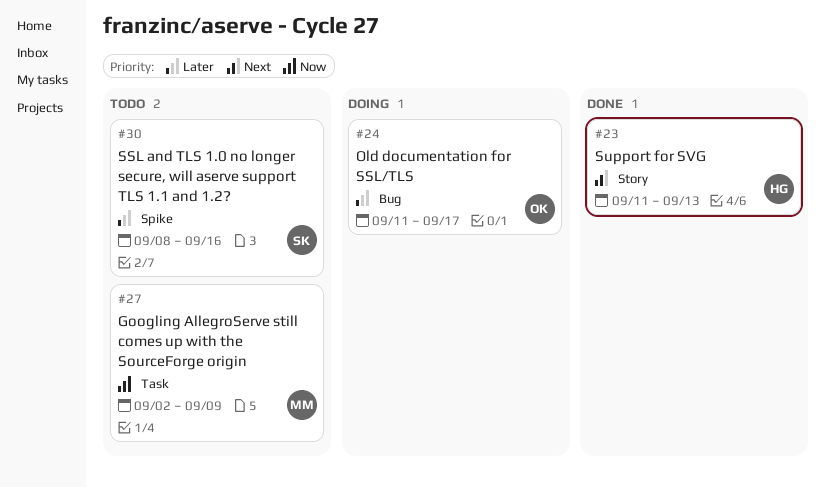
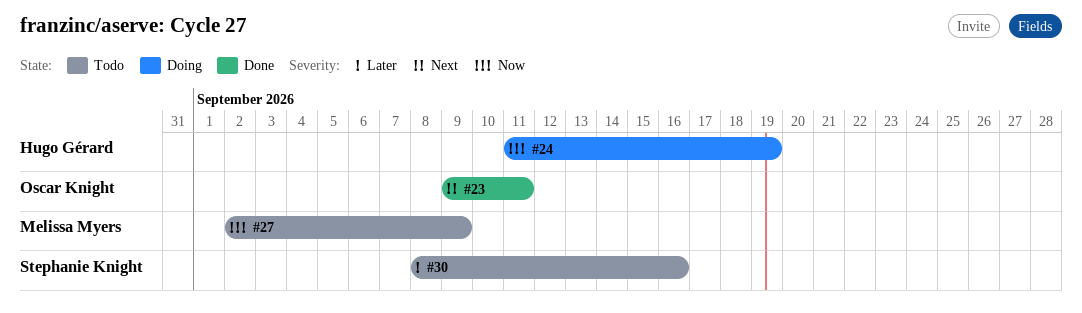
#23, owner: Hugo Gérard -> Oscar Knight
#23, start: Sep 11 -> Sep 9
#23, due: Sep 13 -> Sep 11
#24, owner: Oscar Knight -> Hugo Gérard
#24, priority: Later -> Now
#24, due: Sep 17 -> Sep 19

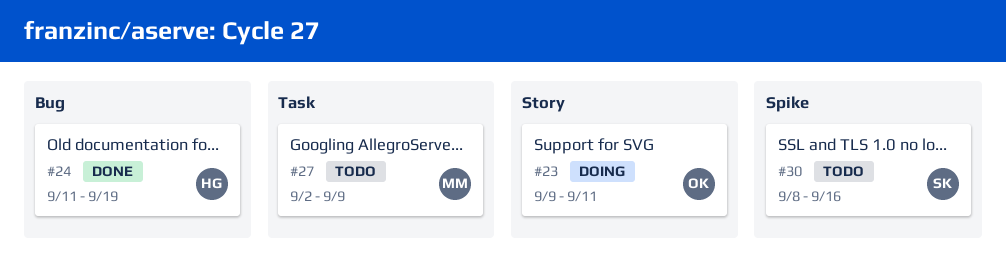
#23, status: Done -> Doing
#24, status: Doing -> Done

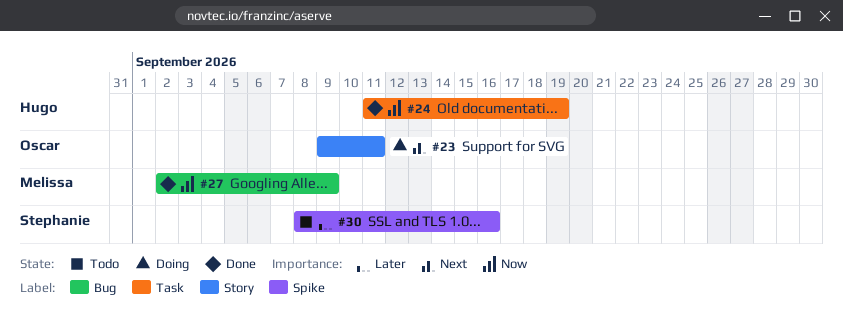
#24, label: Bug -> Task
#27, status: Todo -> Done
#27, label: Task -> Bug

